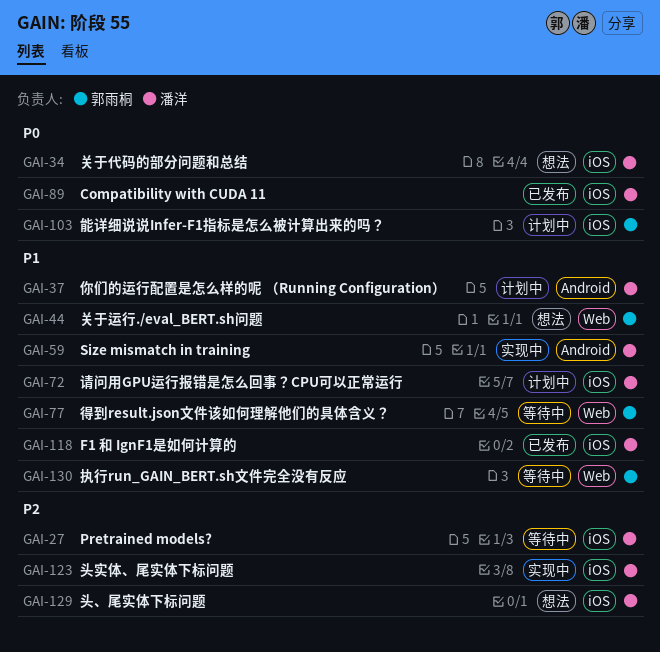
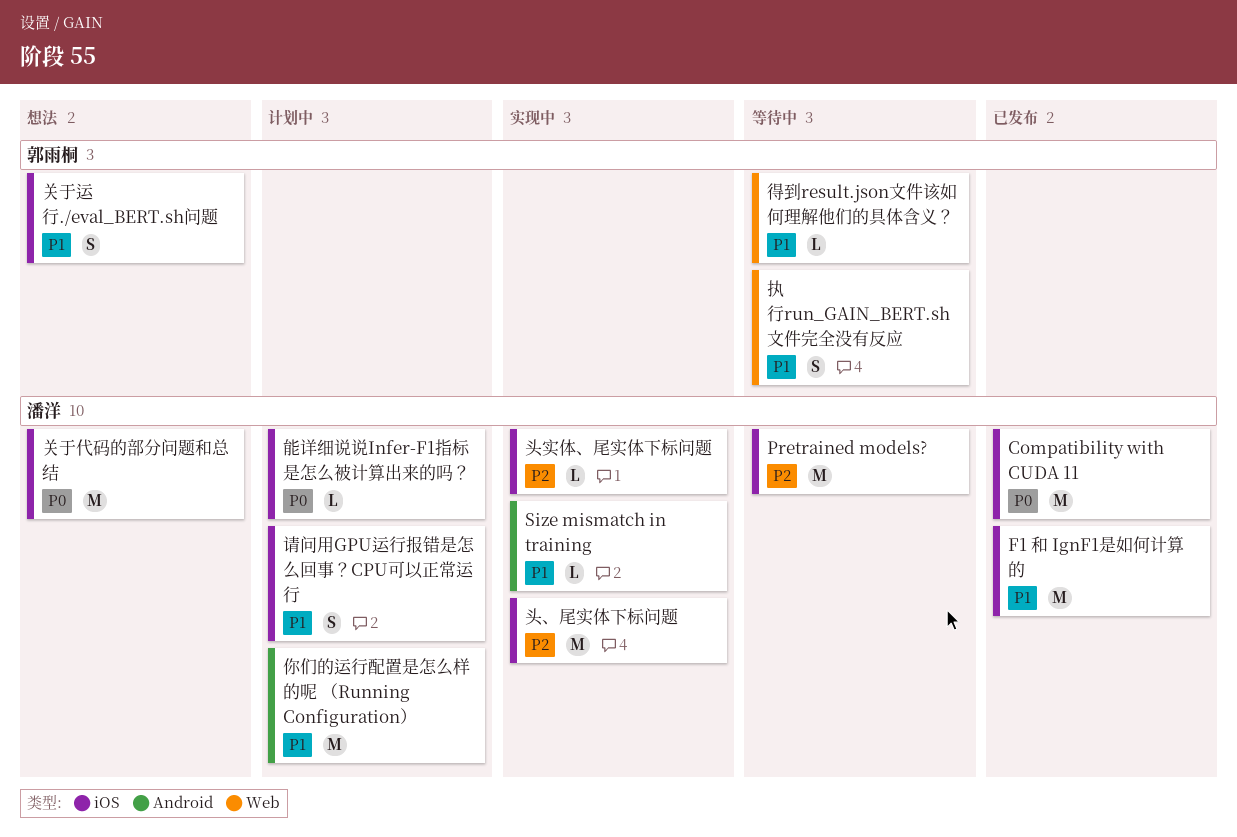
关于运行./eval_BERT.sh问题, label: Web -> iOS
头、尾实体下标问题, status: 想法 -> 实现中
能详细说说Infer-F1指标是怎么被计算出来的吗？, owner: 郭雨桐 -> 潘洋

